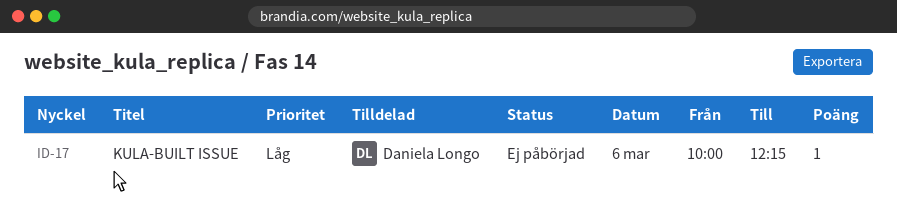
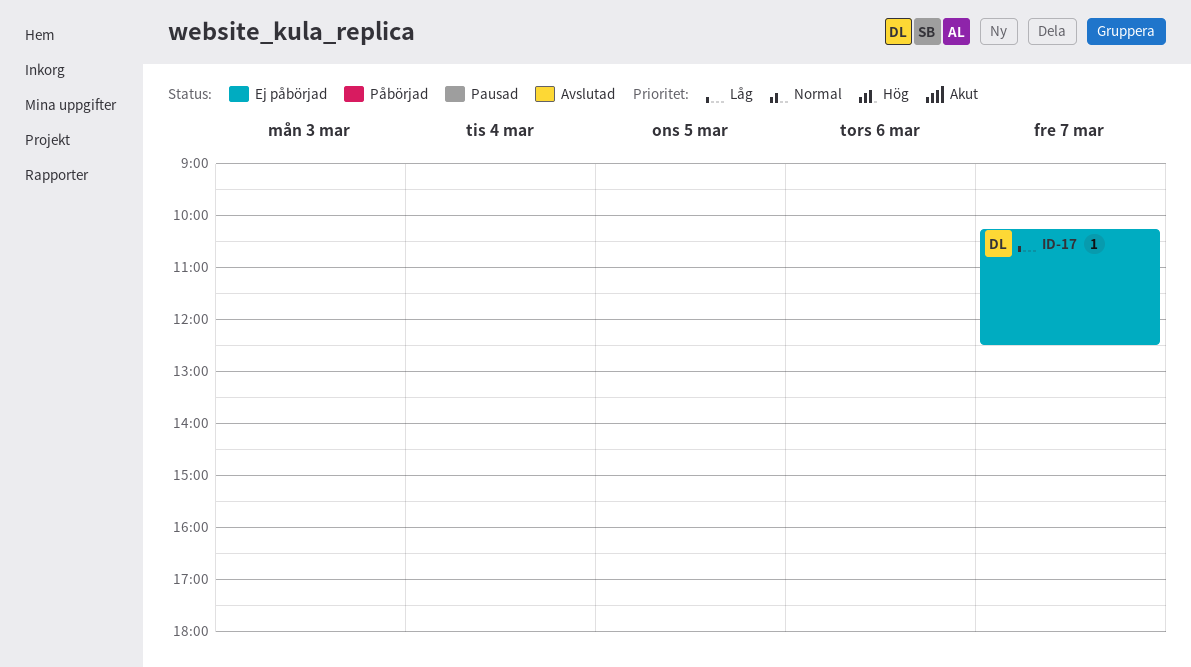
ID-17, day: Mar 6 -> Mar 7
ID-17, begins: 10:00 -> 10:15
ID-17, ends: 12:15 -> 12:30

